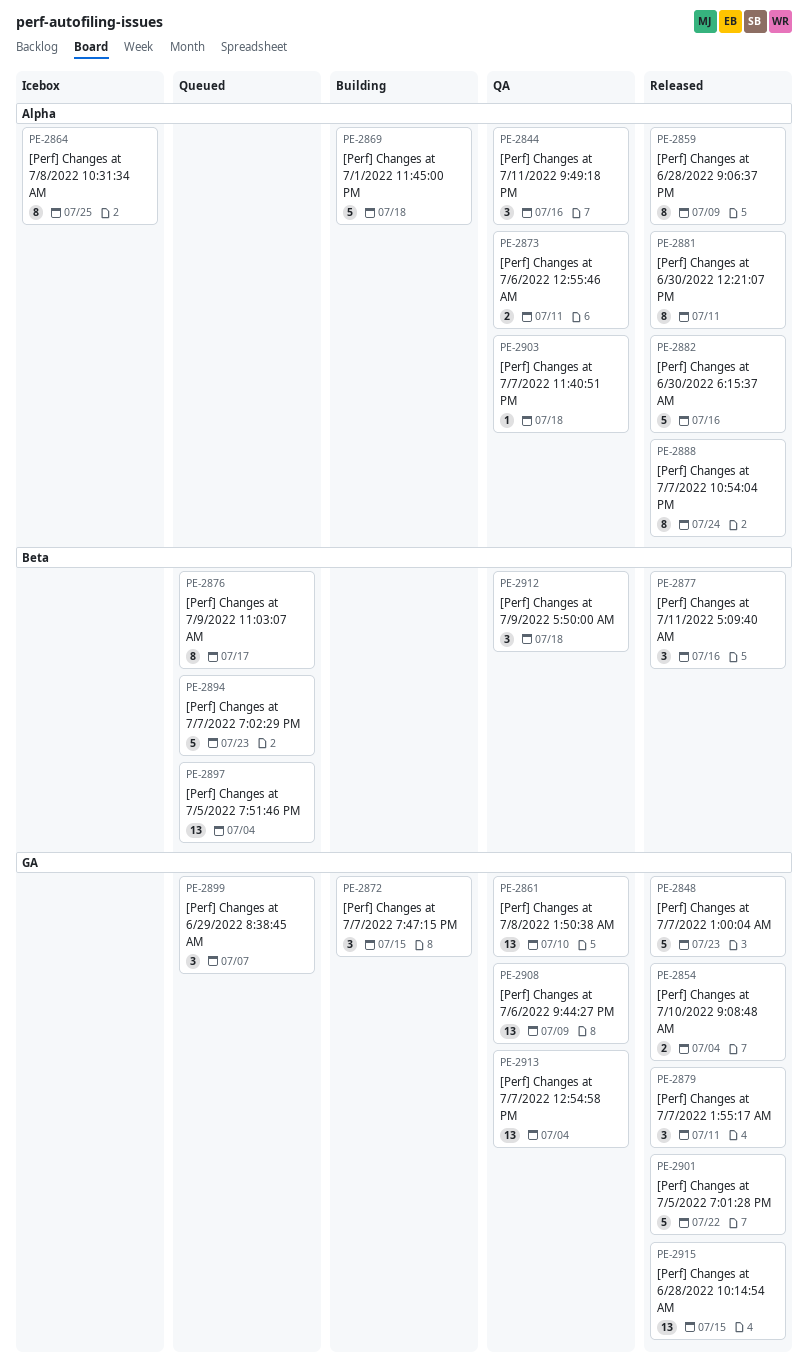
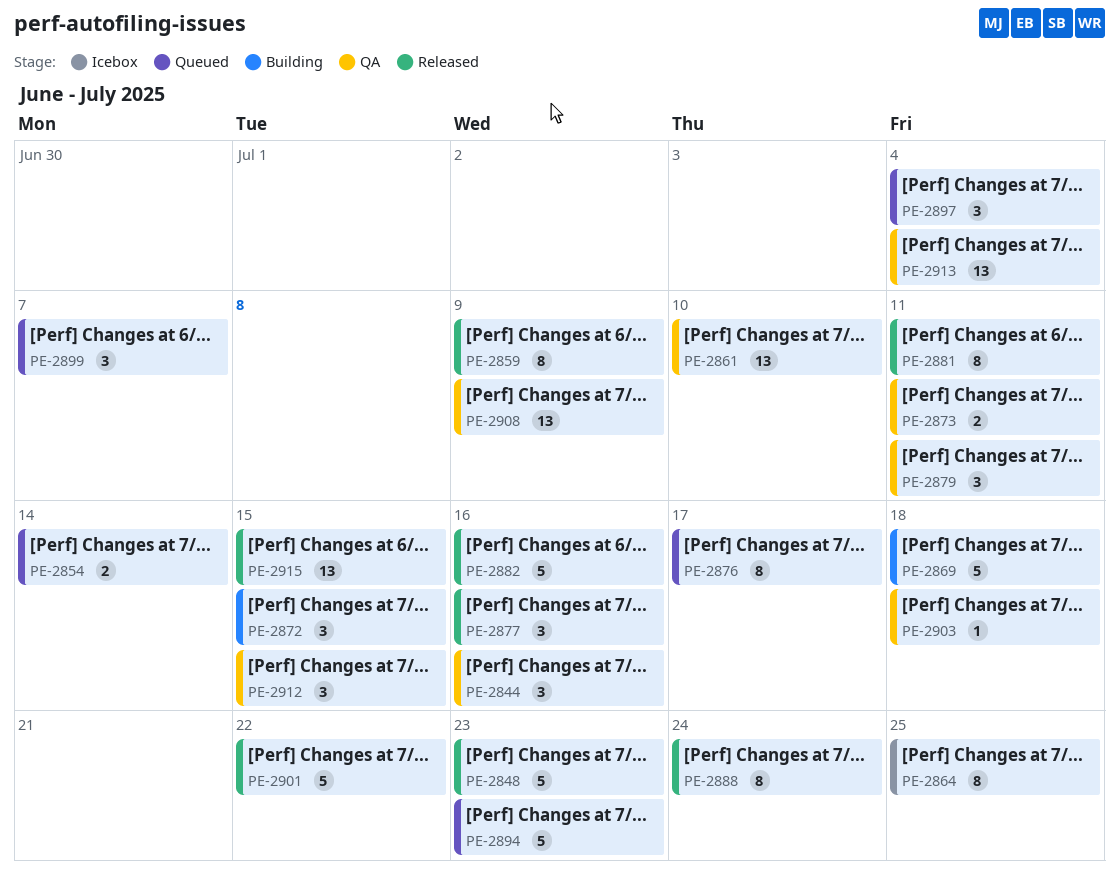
PE-2854, status: Released -> Queued
PE-2854, due: Jul 4 -> Jul 14
PE-2879, status: Released -> QA
PE-2897, estimate: 13 -> 3
PE-2912, due: Jul 18 -> Jul 15

